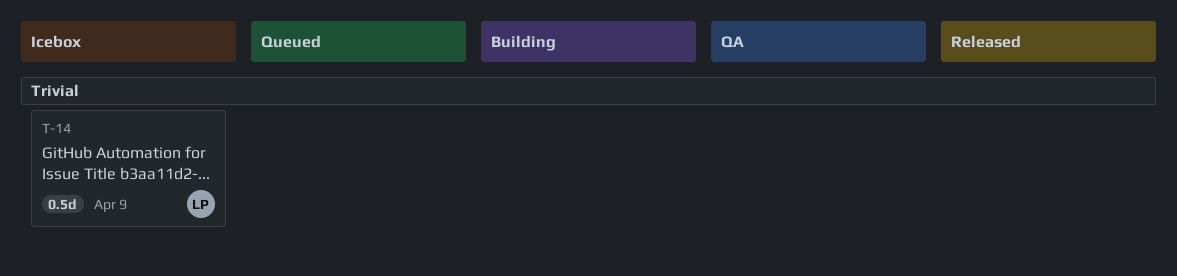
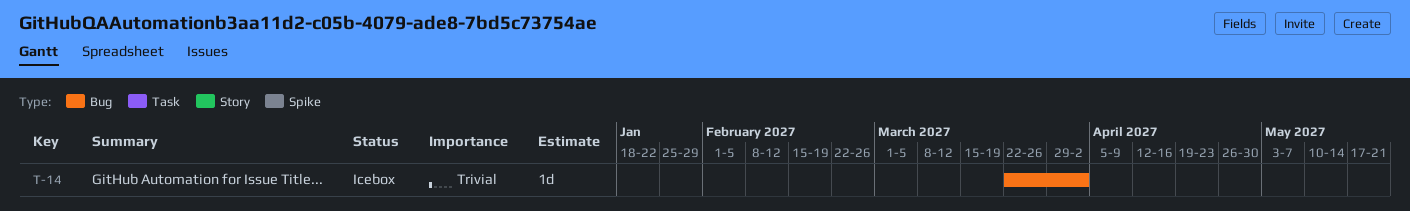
T-14, estimate: 0.5d -> 1d
T-14, due: Apr 9 -> Apr 2

